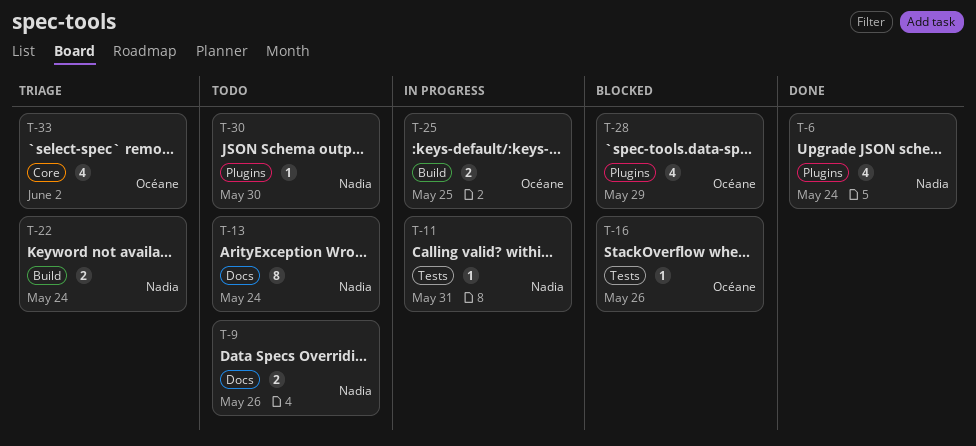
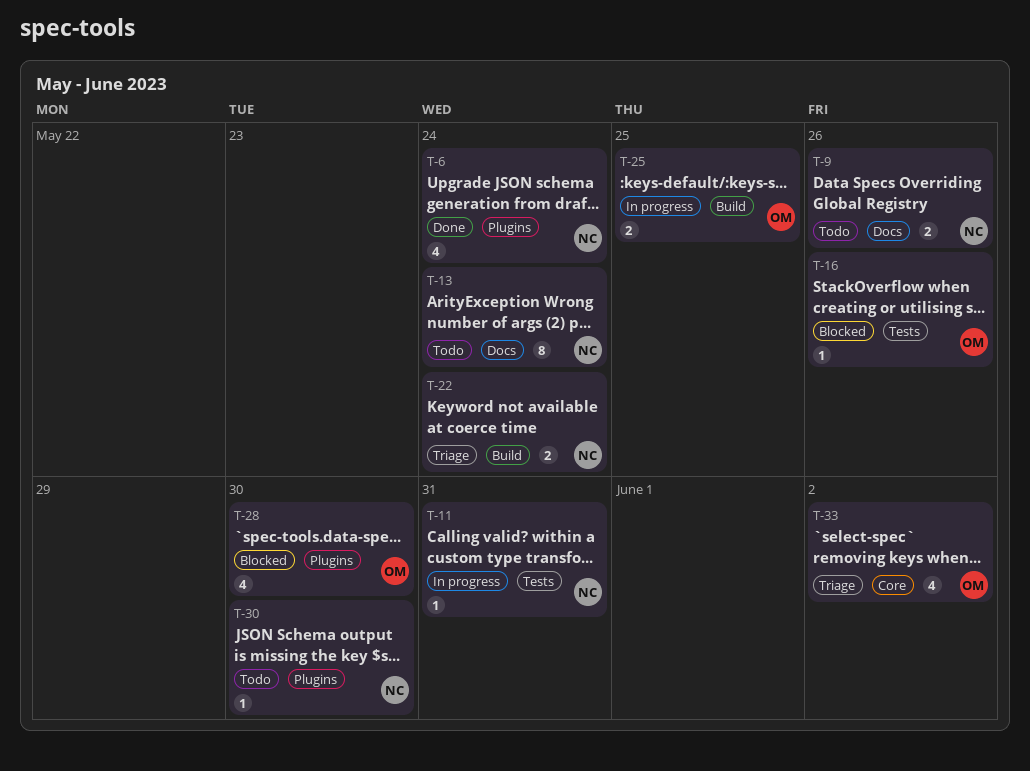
T-28, due: May 29 -> May 30

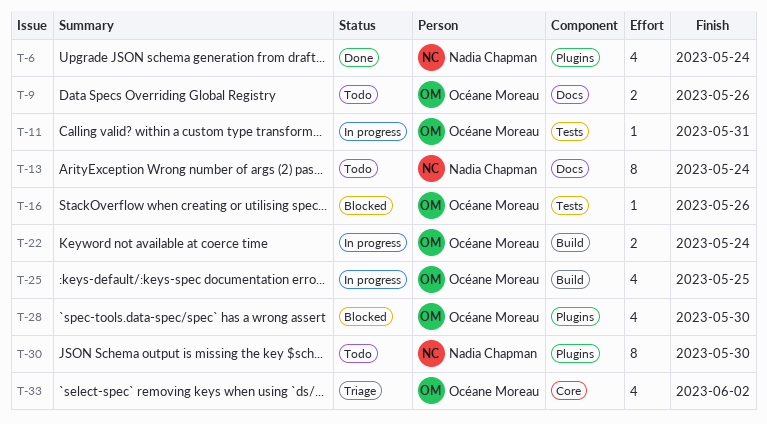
T-9, owner: Nadia Chapman -> Océane Moreau
T-11, owner: Nadia Chapman -> Océane Moreau
T-22, status: Triage -> In progress
T-22, owner: Nadia Chapman -> Océane Moreau
T-25, estimate: 2 -> 4
T-30, estimate: 1 -> 8

